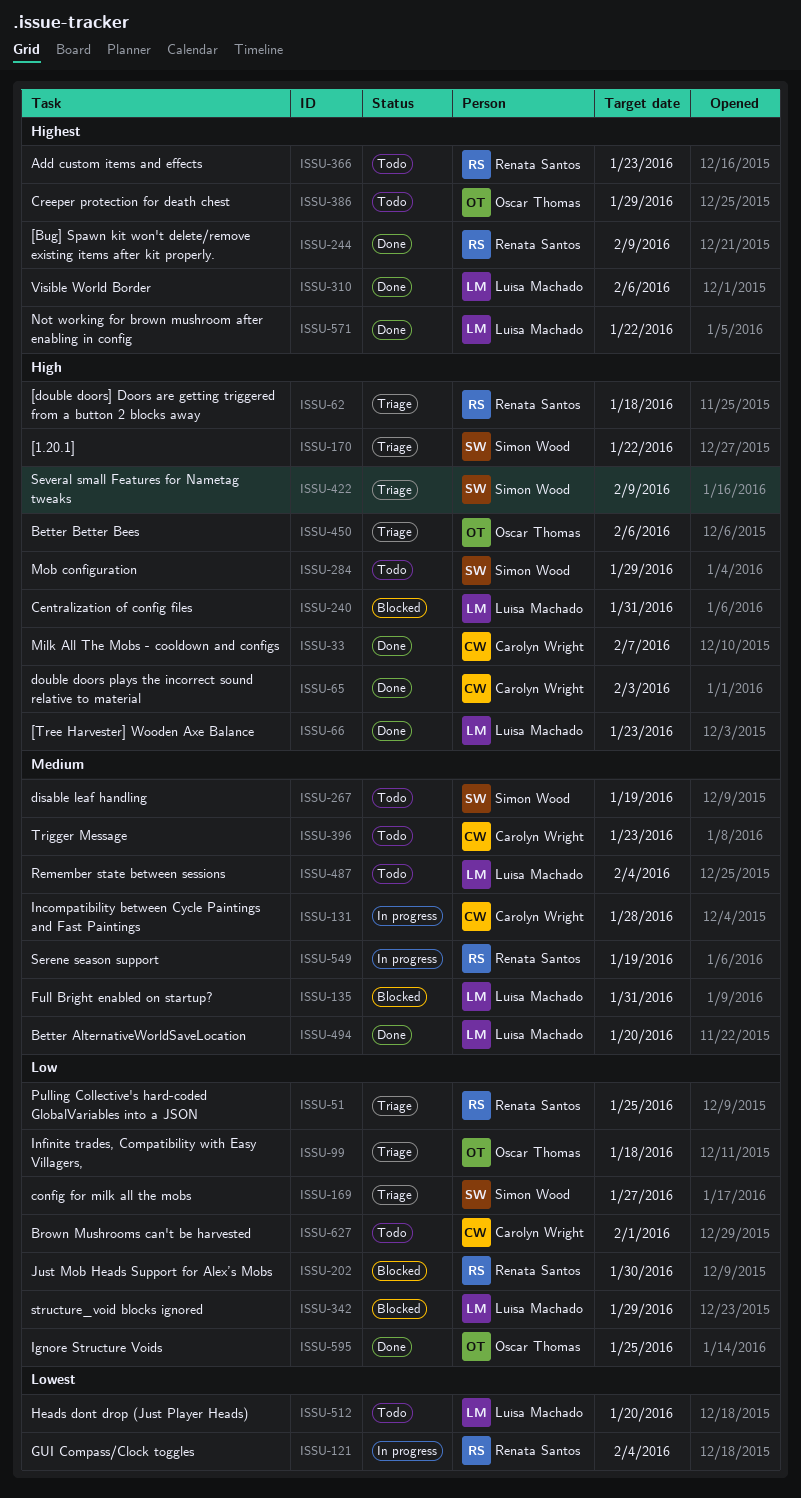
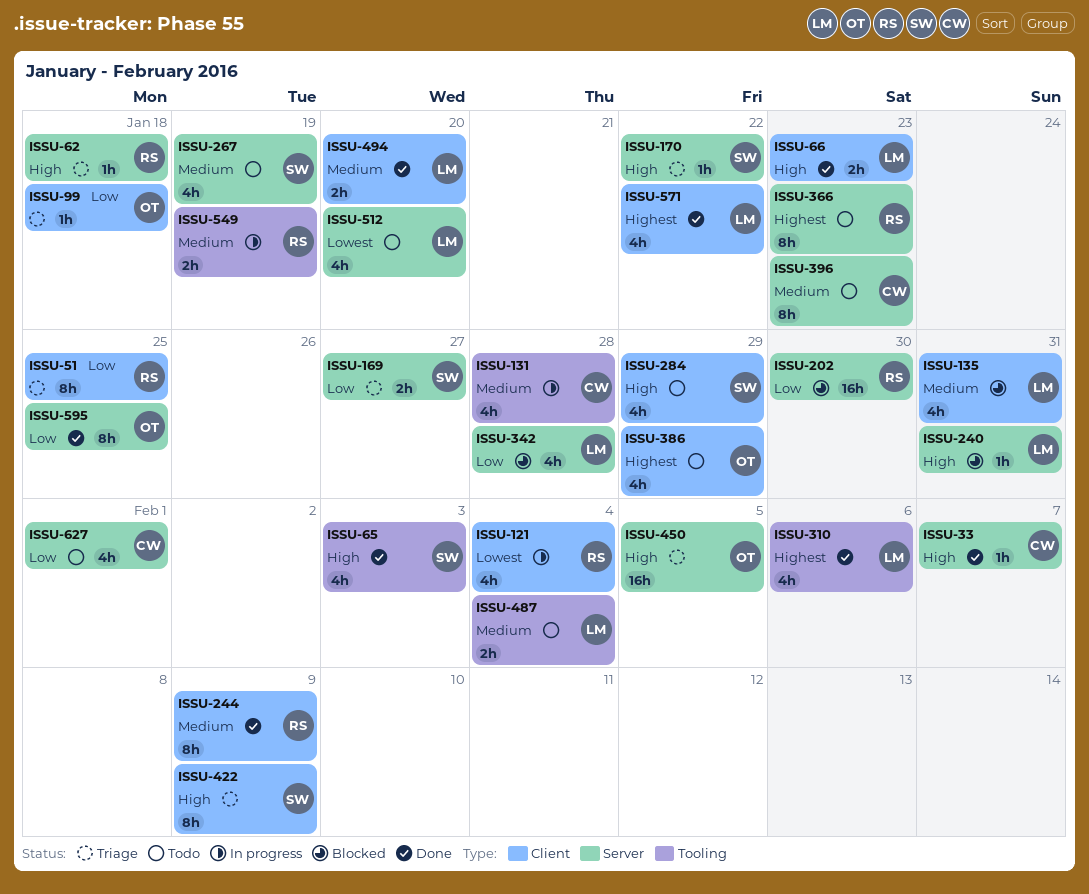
ISSU-65, owner: Carolyn Wright -> Simon Wood
ISSU-244, priority: Highest -> Medium
ISSU-342, due: Jan 29 -> Jan 28
ISSU-450, due: Feb 6 -> Feb 5

